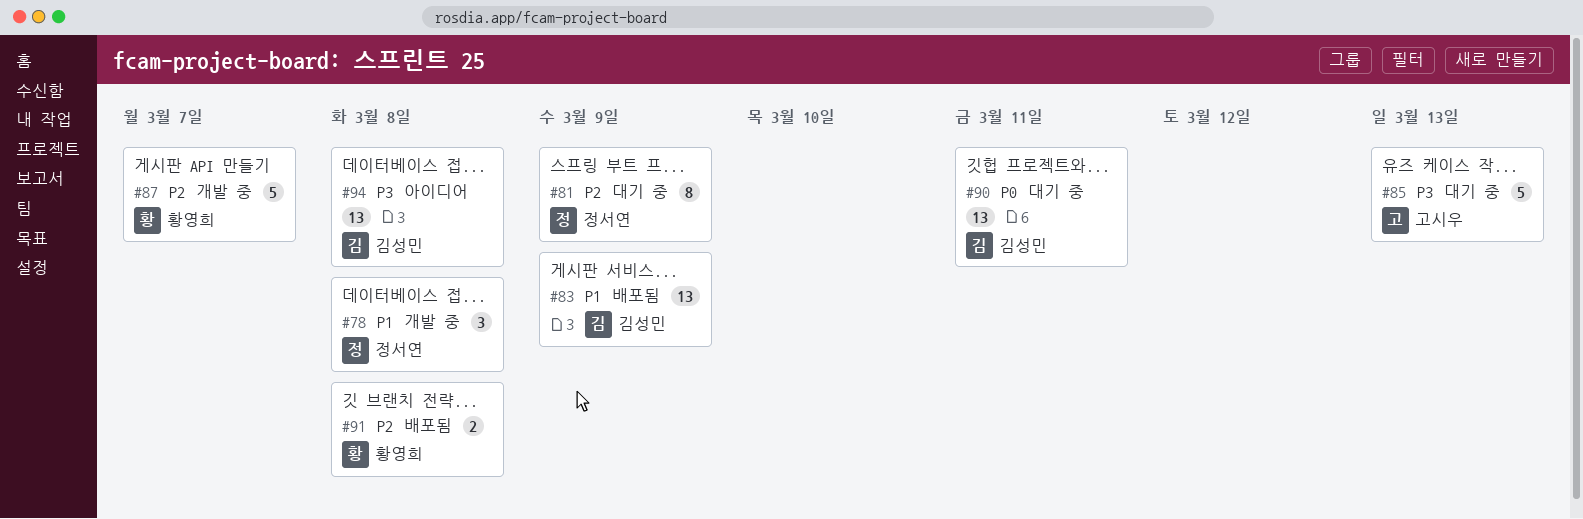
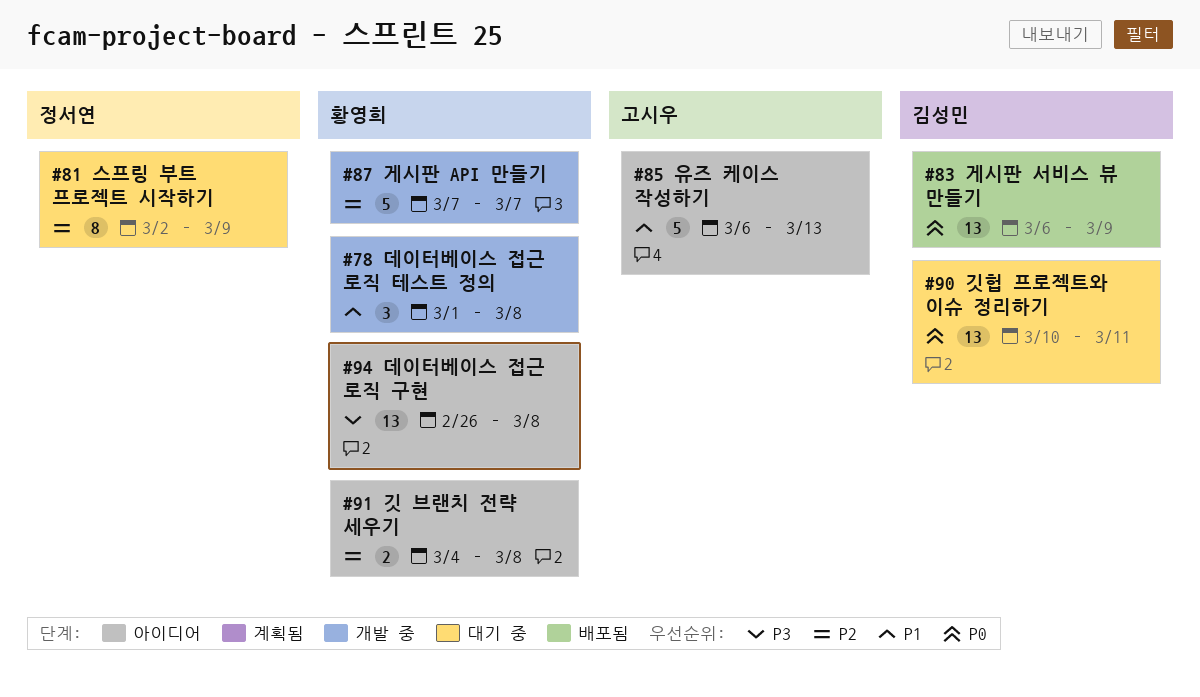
#78, owner: 정서연 -> 황영희
#83, priority: P1 -> P0
#85, status: 대기 중 -> 아이디어
#85, priority: P3 -> P1
#91, status: 배포됨 -> 아이디어
#94, owner: 김성민 -> 황영희

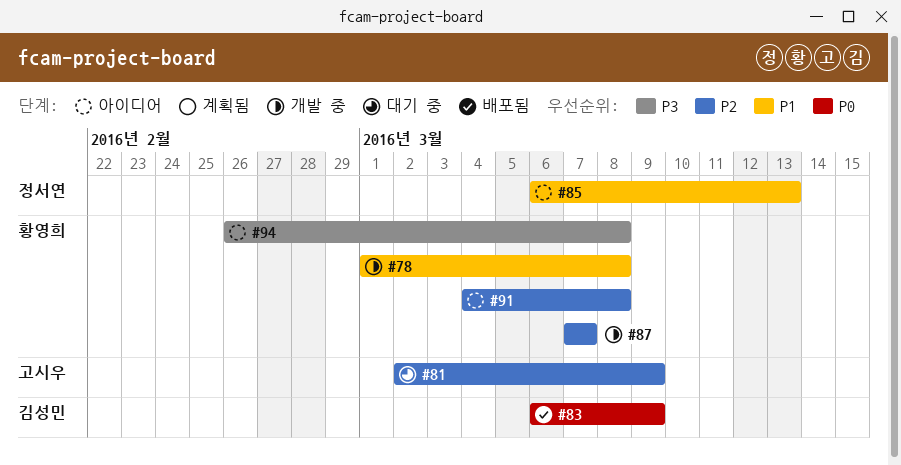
#81, owner: 정서연 -> 고시우
#85, owner: 고시우 -> 정서연
#90: present -> none

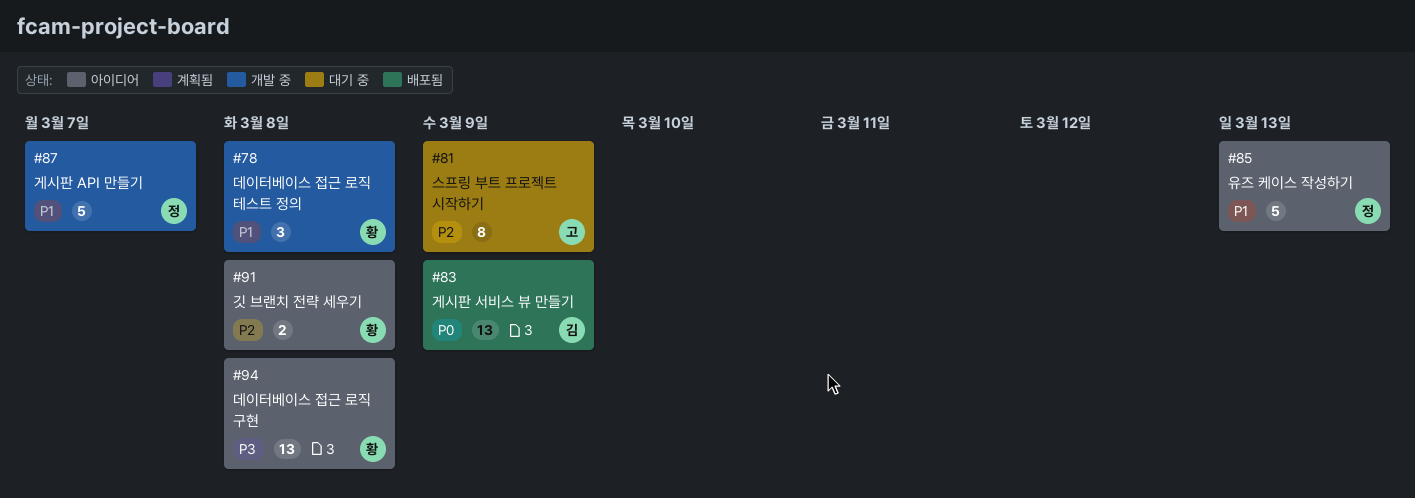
#87, owner: 황영희 -> 정서연
#87, priority: P2 -> P1

